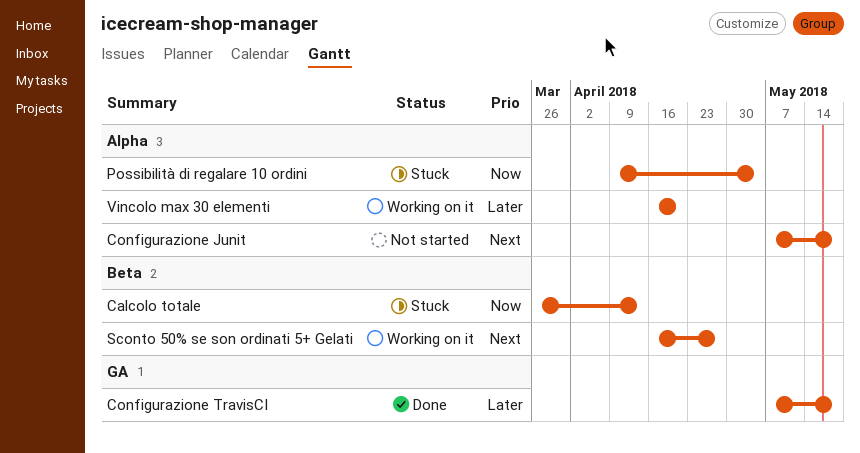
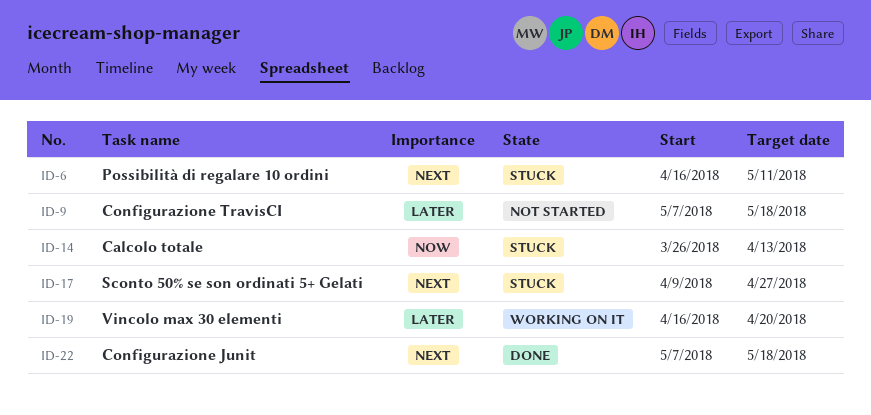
Configurazione Junit, status: Not started -> Done
Configurazione TravisCI, status: Done -> Not started
Possibilità di regalare 10 ordini, priority: Now -> Next
Possibilità di regalare 10 ordini, start: Apr 9 -> Apr 16
Possibilità di regalare 10 ordini, due: May 4 -> May 11
Sconto 50% se son ordinati 5+ Gelati, status: Working on it -> Stuck
Sconto 50% se son ordinati 5+ Gelati, start: Apr 16 -> Apr 9

